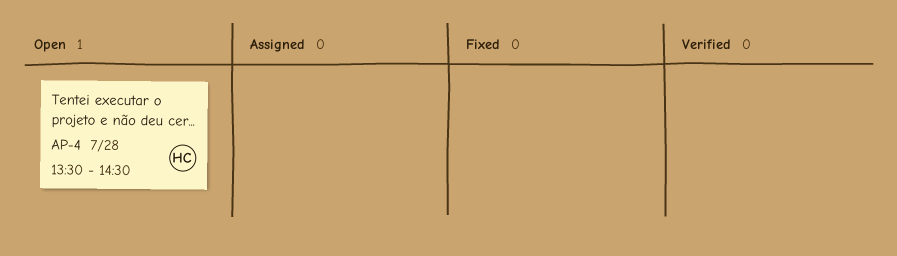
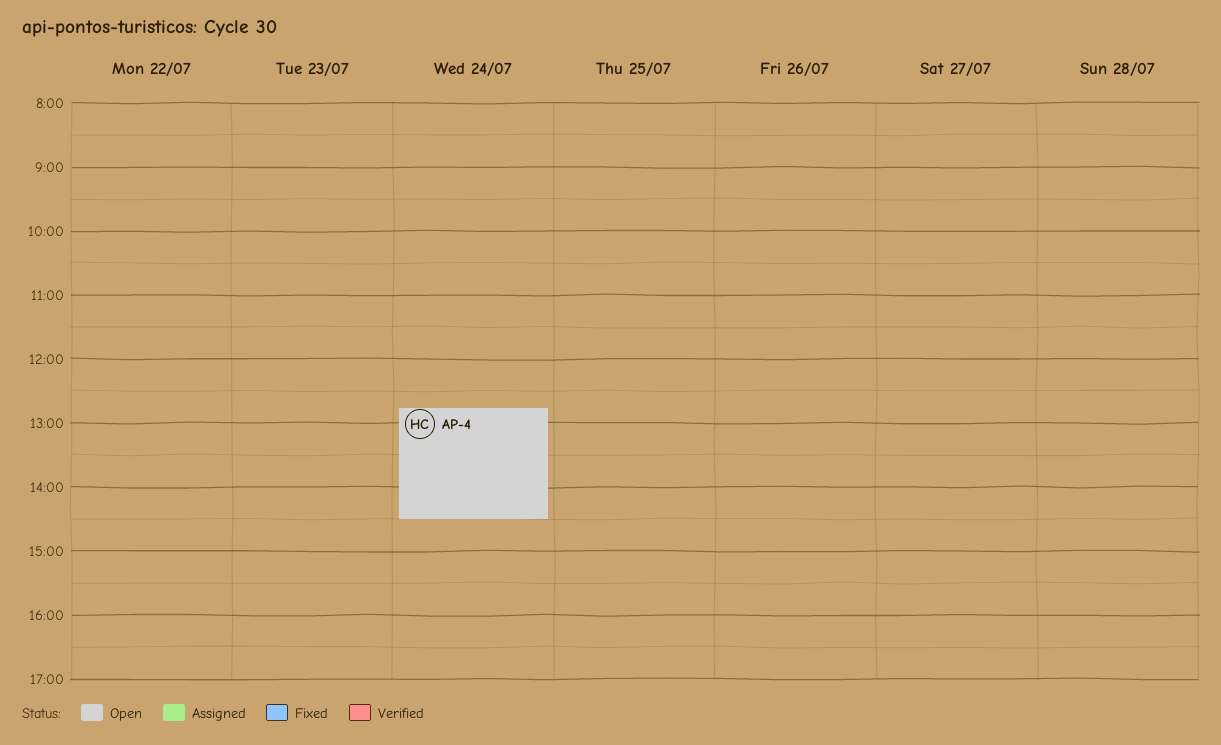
AP-4, day: Jul 28 -> Jul 24
AP-4, begins: 13:30 -> 12:45

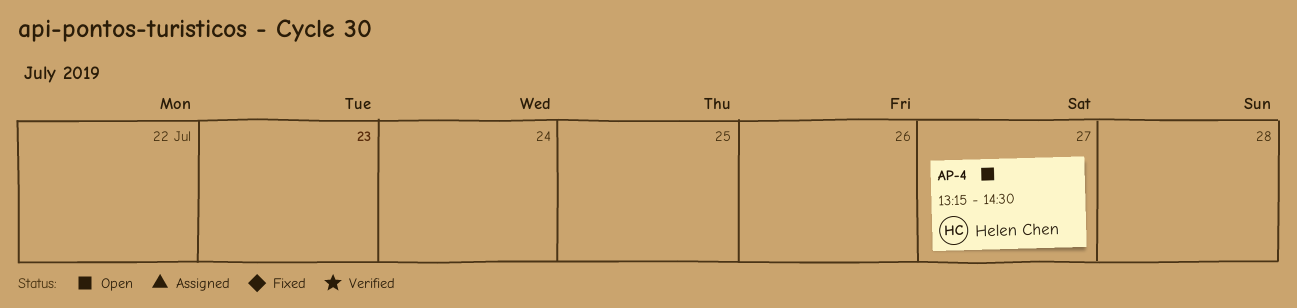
AP-4, day: Jul 24 -> Jul 27
AP-4, begins: 12:45 -> 13:15

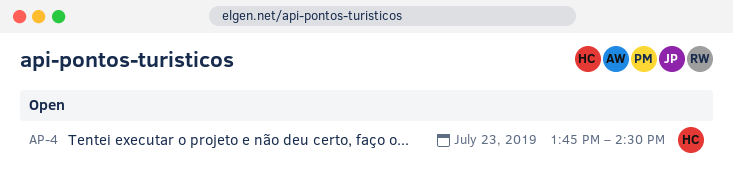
AP-4, day: Jul 27 -> Jul 23
AP-4, begins: 13:15 -> 13:45

